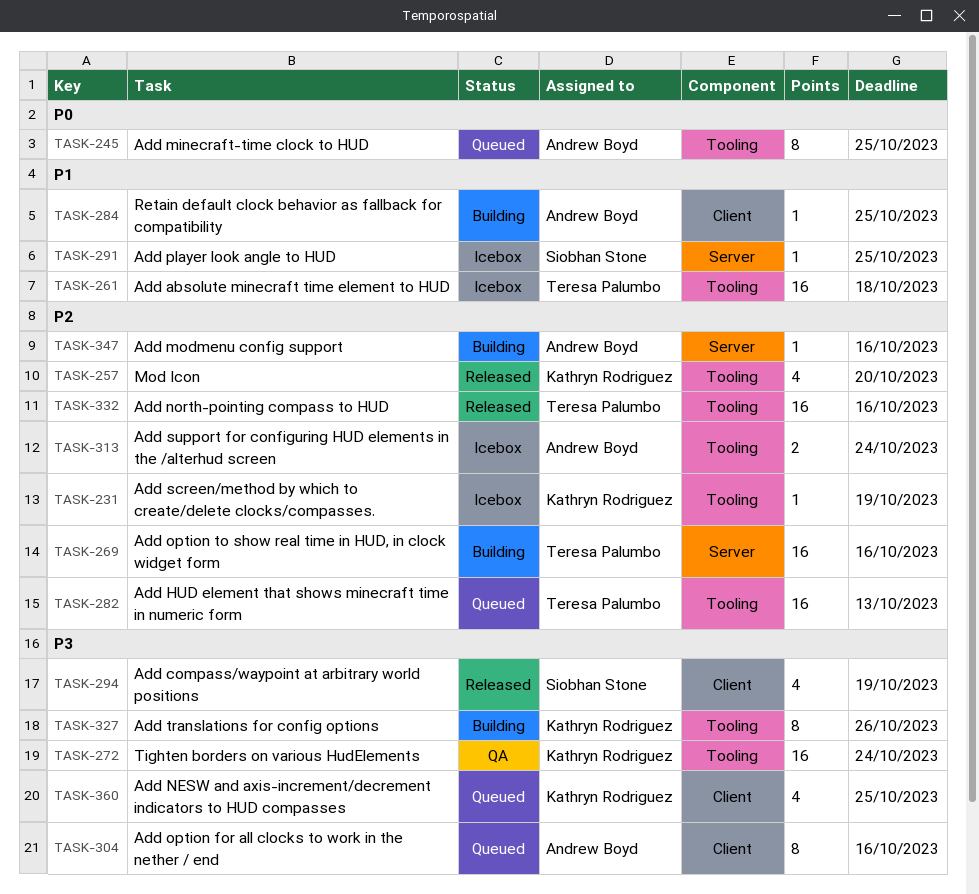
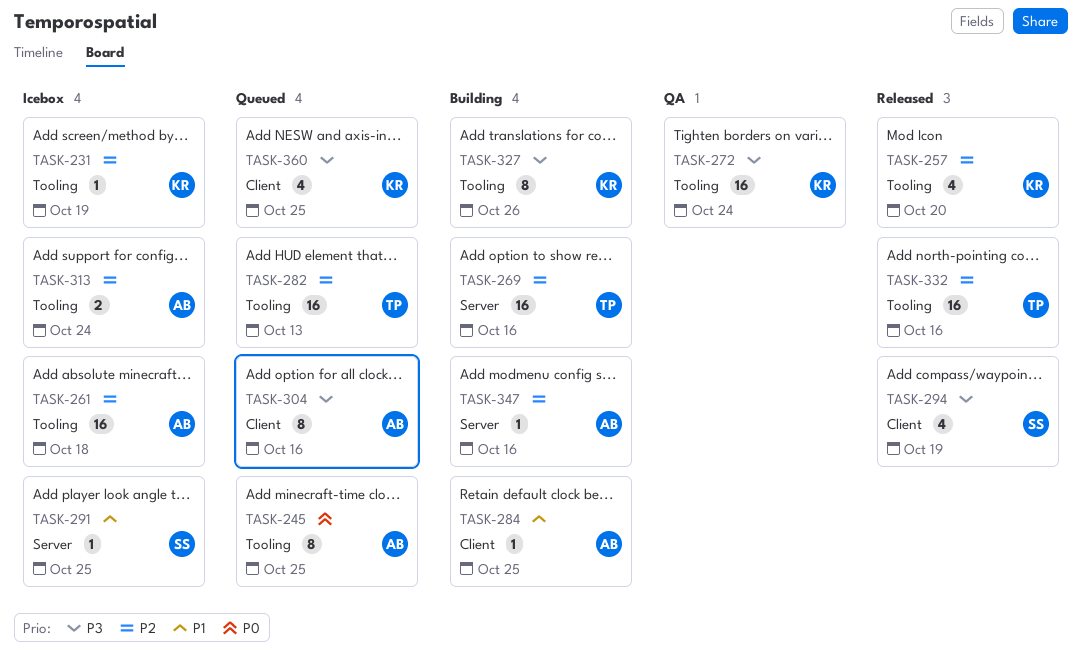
TASK-261, owner: Teresa Palumbo -> Andrew Boyd
TASK-261, priority: P1 -> P2

